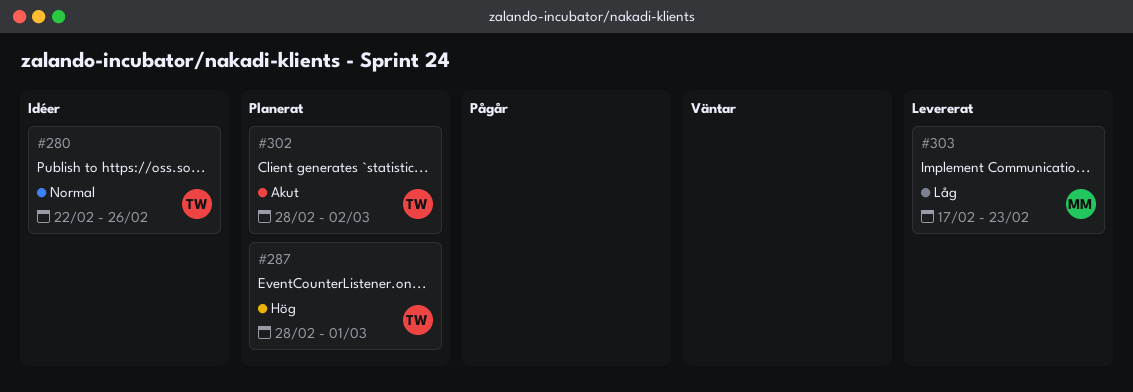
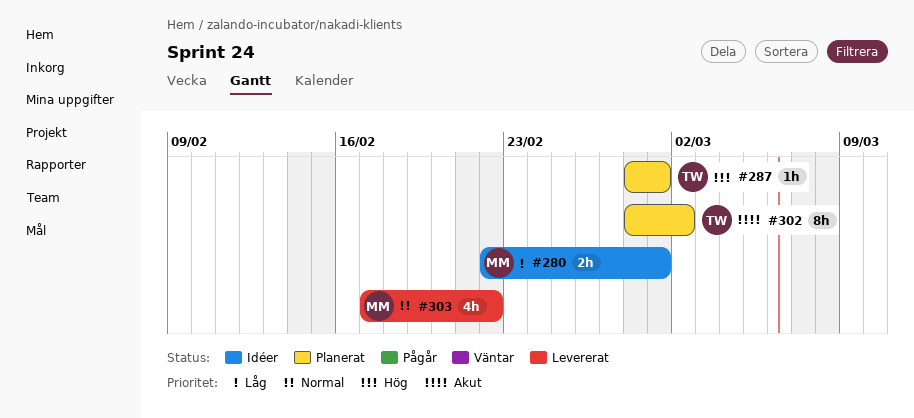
#280, owner: TW -> MM
#280, priority: Normal -> Låg
#280, due: Feb 26 -> Mar 1
#303, priority: Låg -> Normal
#303, due: Feb 23 -> Feb 22

